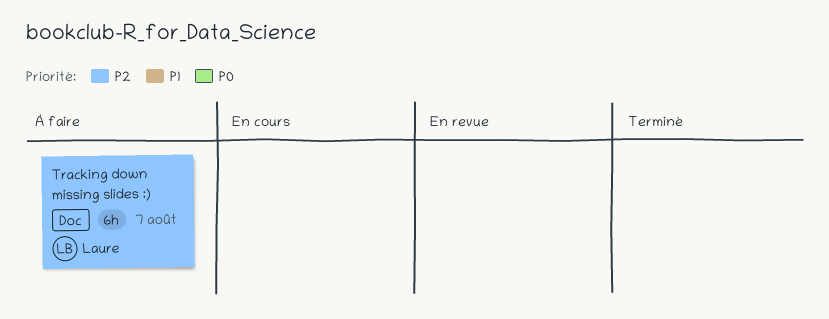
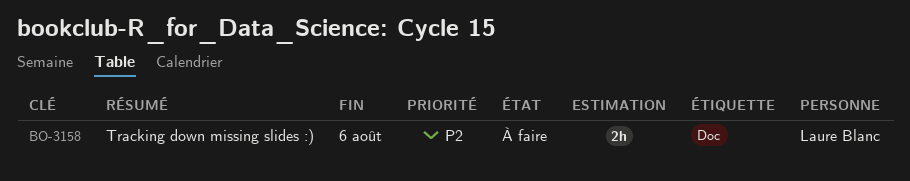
Tracking down missing slides :), estimate: 6h -> 2h
Tracking down missing slides :), due: Aug 7 -> Aug 6

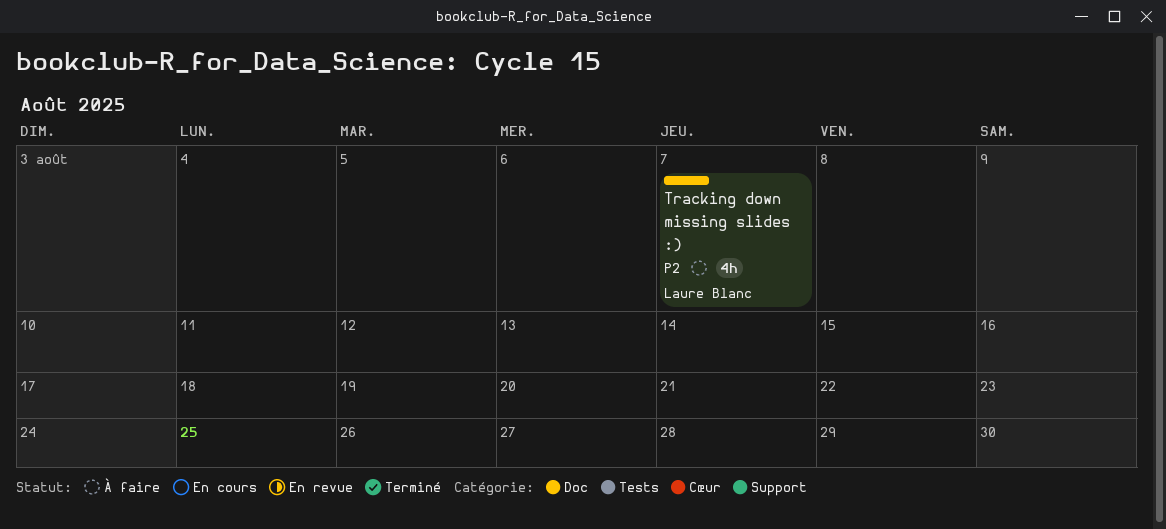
Tracking down missing slides :), estimate: 2h -> 4h
Tracking down missing slides :), due: Aug 6 -> Aug 7

